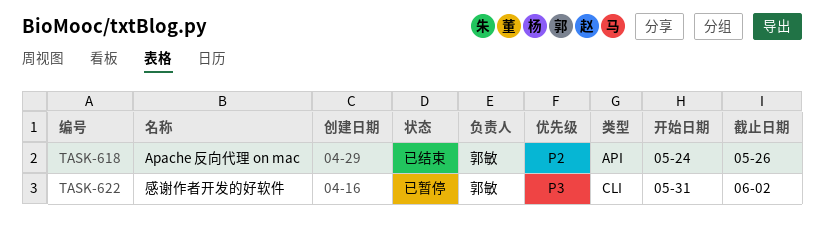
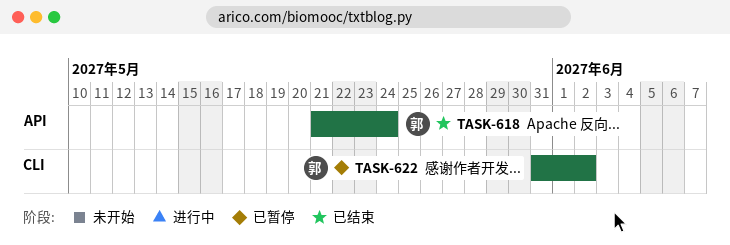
TASK-618, start: May 24 -> May 21
TASK-618, due: May 26 -> May 24

